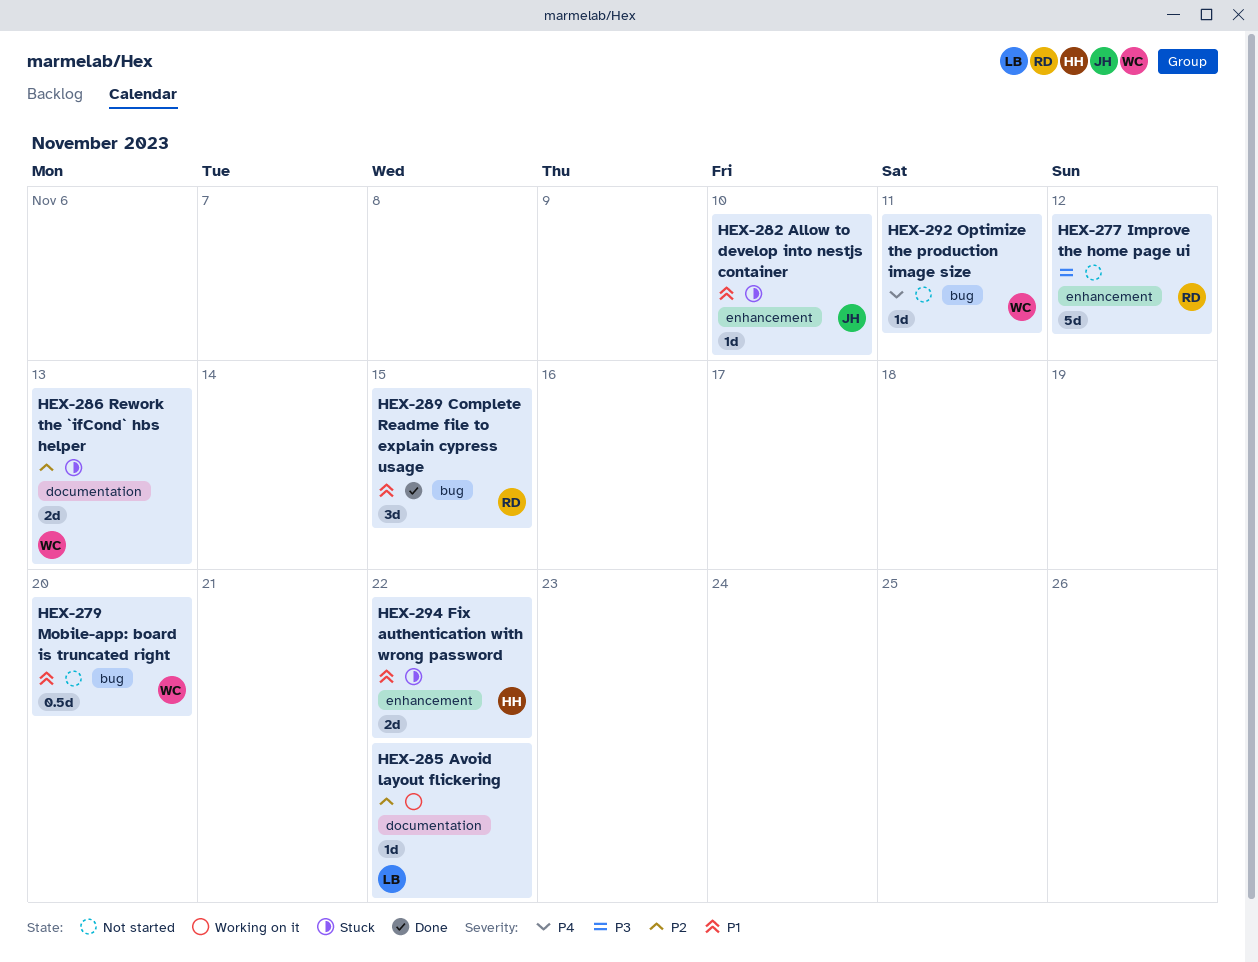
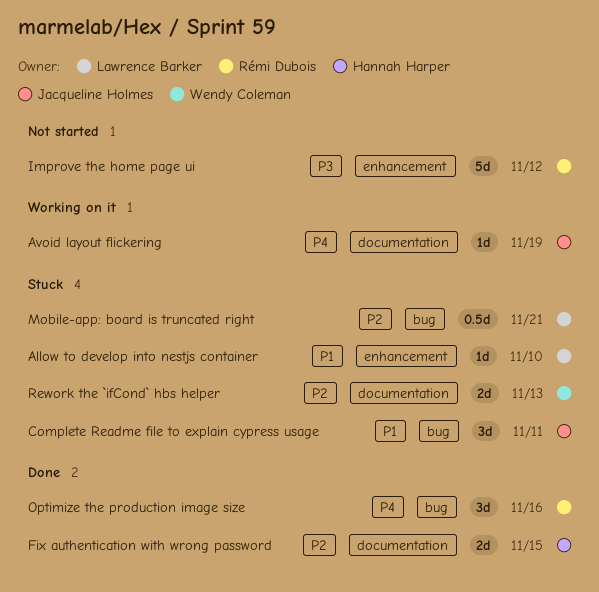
Allow to develop into nestjs container, owner: Jacqueline Holmes -> Lawrence Barker
Avoid layout flickering, owner: Lawrence Barker -> Jacqueline Holmes
Avoid layout flickering, priority: P2 -> P4
Avoid layout flickering, due: Nov 22 -> Nov 19
Complete Readme file to explain cypress usage, status: Done -> Stuck
Complete Readme file to explain cypress usage, owner: Rémi Dubois -> Jacqueline Holmes
Complete Readme file to explain cypress usage, due: Nov 15 -> Nov 11
Fix authentication with wrong password, status: Stuck -> Done
Fix authentication with wrong password, priority: P1 -> P2
Fix authentication with wrong password, label: enhancement -> documentation
Fix authentication with wrong password, due: Nov 22 -> Nov 15
Mobile-app: board is truncated right, status: Not started -> Stuck
Mobile-app: board is truncated right, owner: Wendy Coleman -> Lawrence Barker
Mobile-app: board is truncated right, priority: P1 -> P2
Mobile-app: board is truncated right, due: Nov 20 -> Nov 21
Optimize the production image size, status: Not started -> Done
Optimize the production image size, owner: Wendy Coleman -> Rémi Dubois
Optimize the production image size, estimate: 1d -> 3d
Optimize the production image size, due: Nov 11 -> Nov 16

